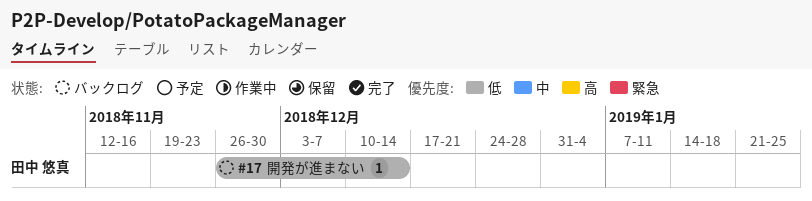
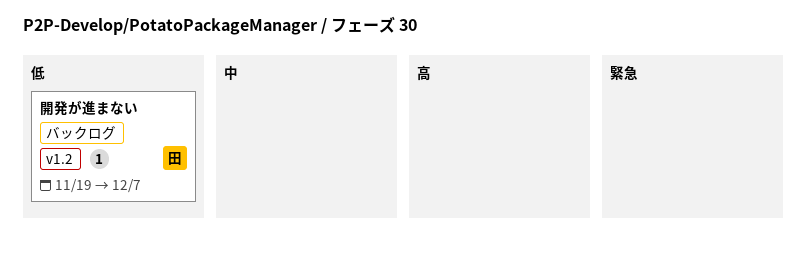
開発が進まない, start: Nov 26 -> Nov 19
開発が進まない, due: Dec 14 -> Dec 7

